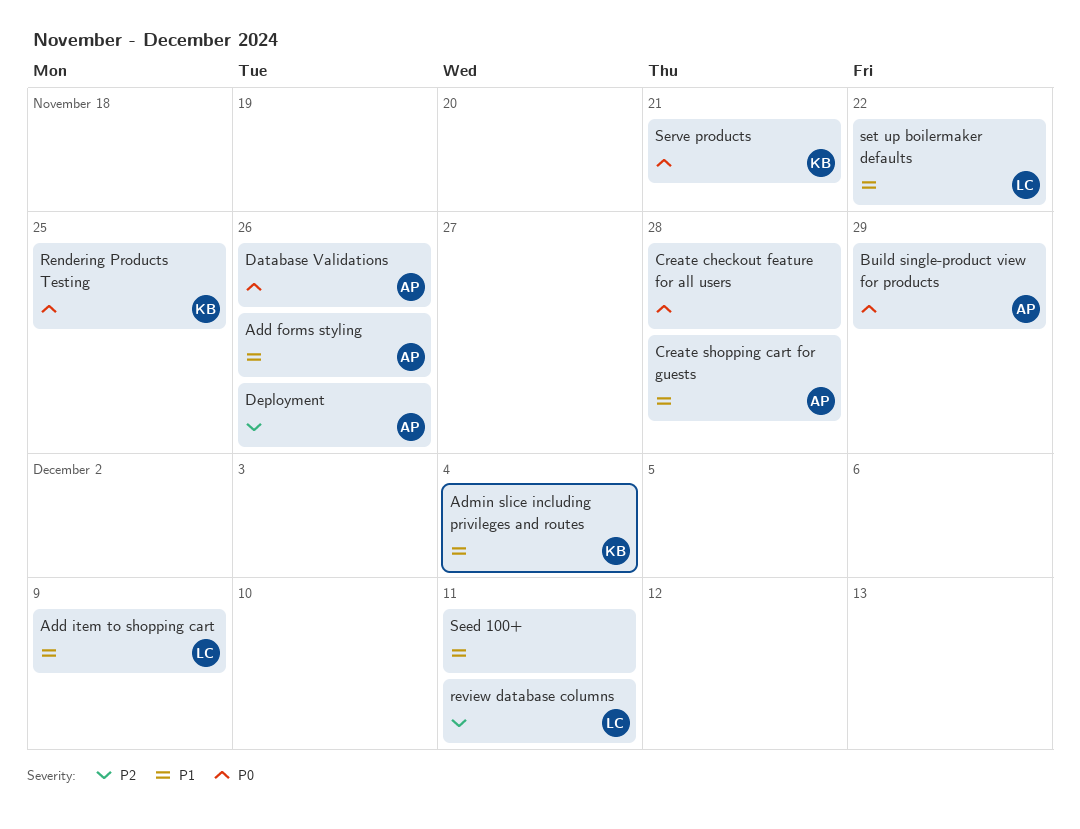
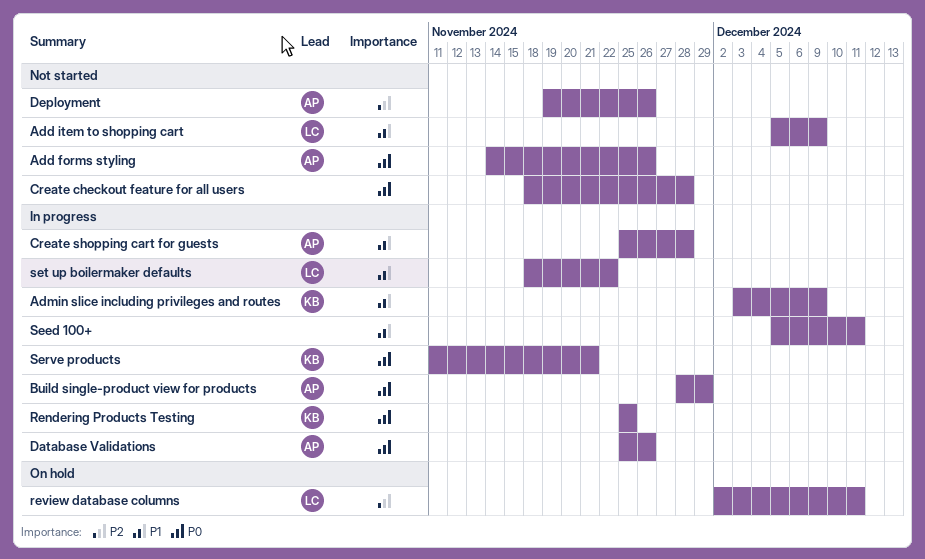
Add forms styling, priority: P1 -> P0
Admin slice including privileges and routes, due: Dec 4 -> Dec 9

